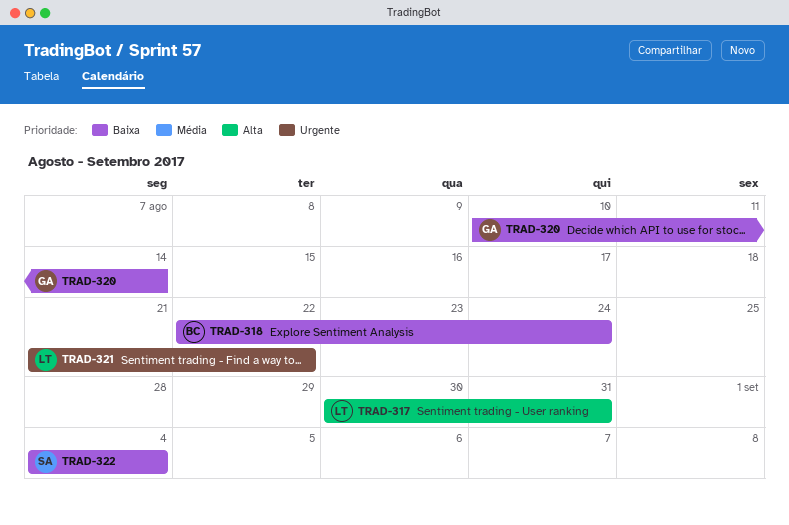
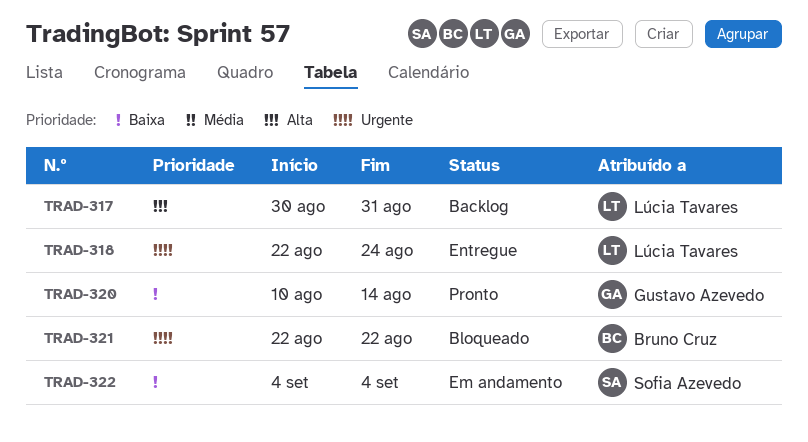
TRAD-318, owner: Bruno Cruz -> Lúcia Tavares
TRAD-318, priority: Baixa -> Urgente
TRAD-321, owner: Lúcia Tavares -> Bruno Cruz
TRAD-321, start: Aug 21 -> Aug 22

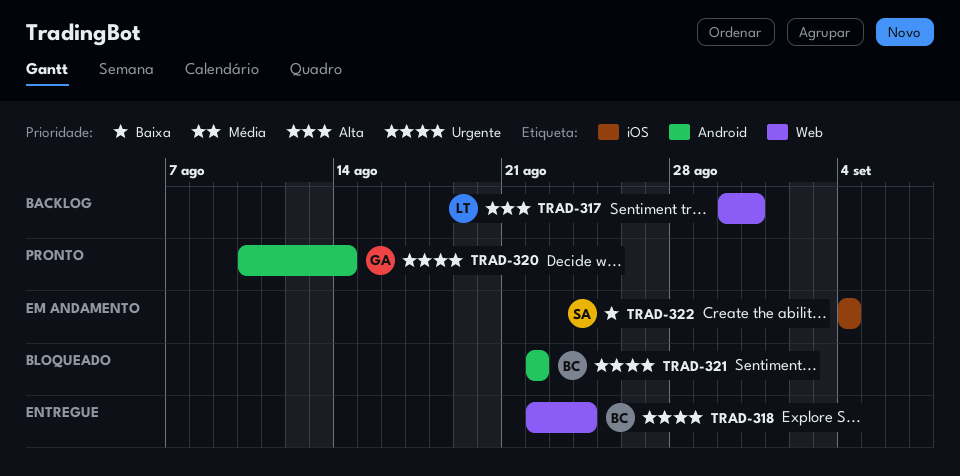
TRAD-318, owner: Lúcia Tavares -> Bruno Cruz
TRAD-320, priority: Baixa -> Urgente

